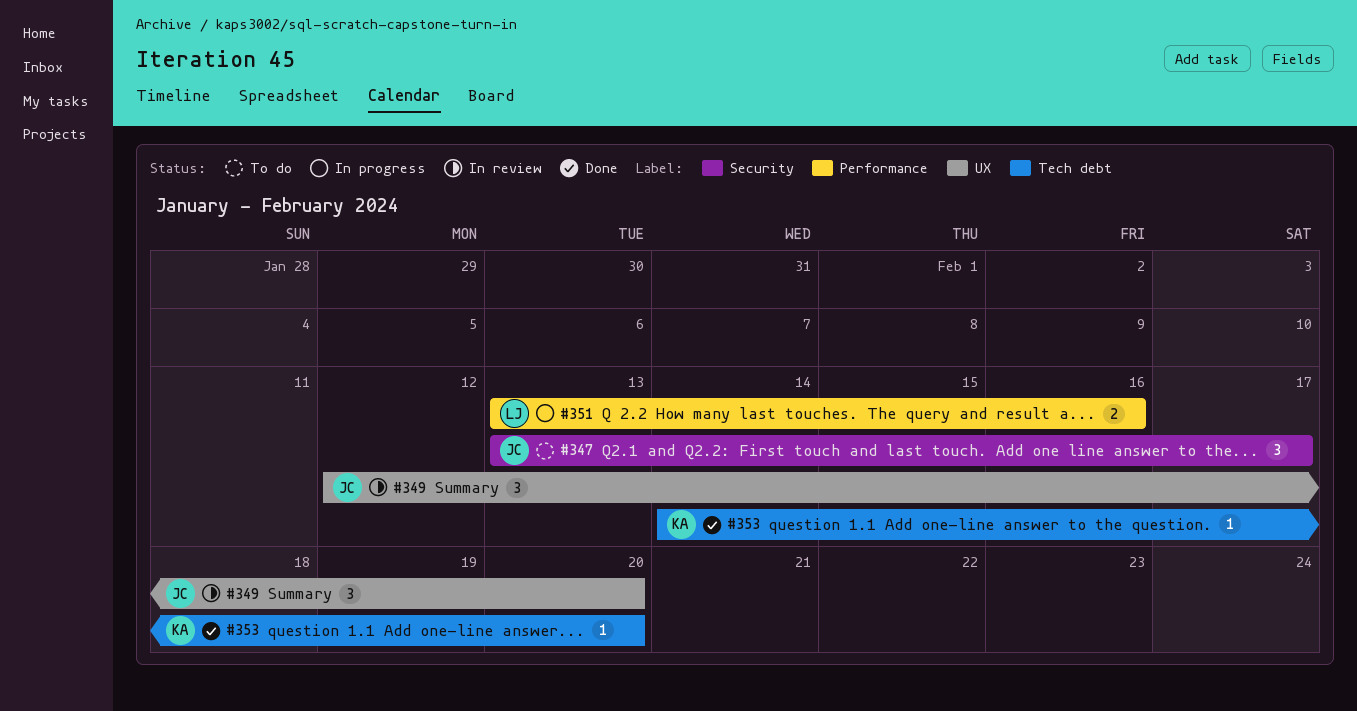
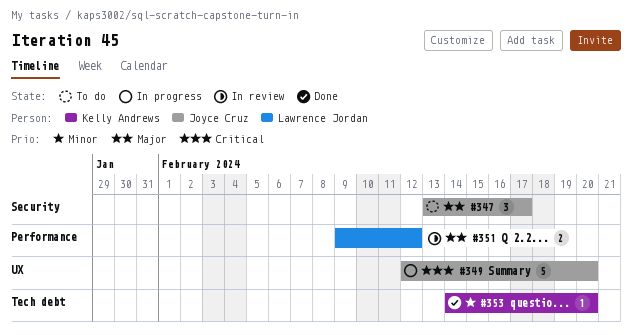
#349, status: In review -> In progress
#349, estimate: 3 -> 5
#351, status: In progress -> In review
#351, start: Feb 13 -> Feb 9
#351, due: Feb 16 -> Feb 12

